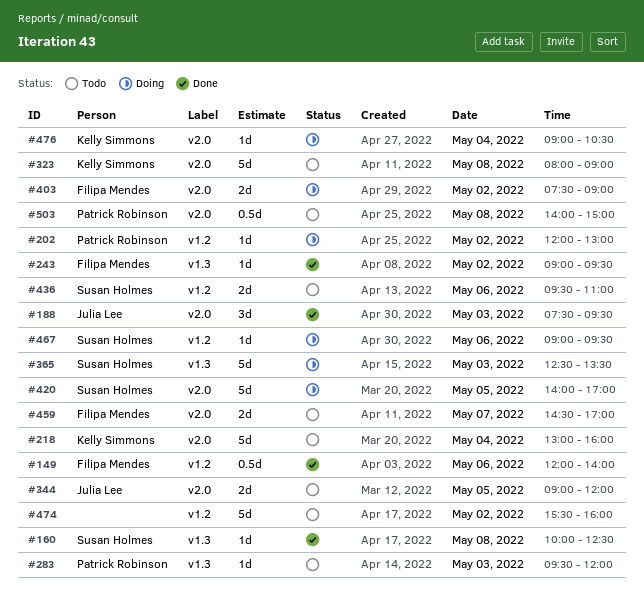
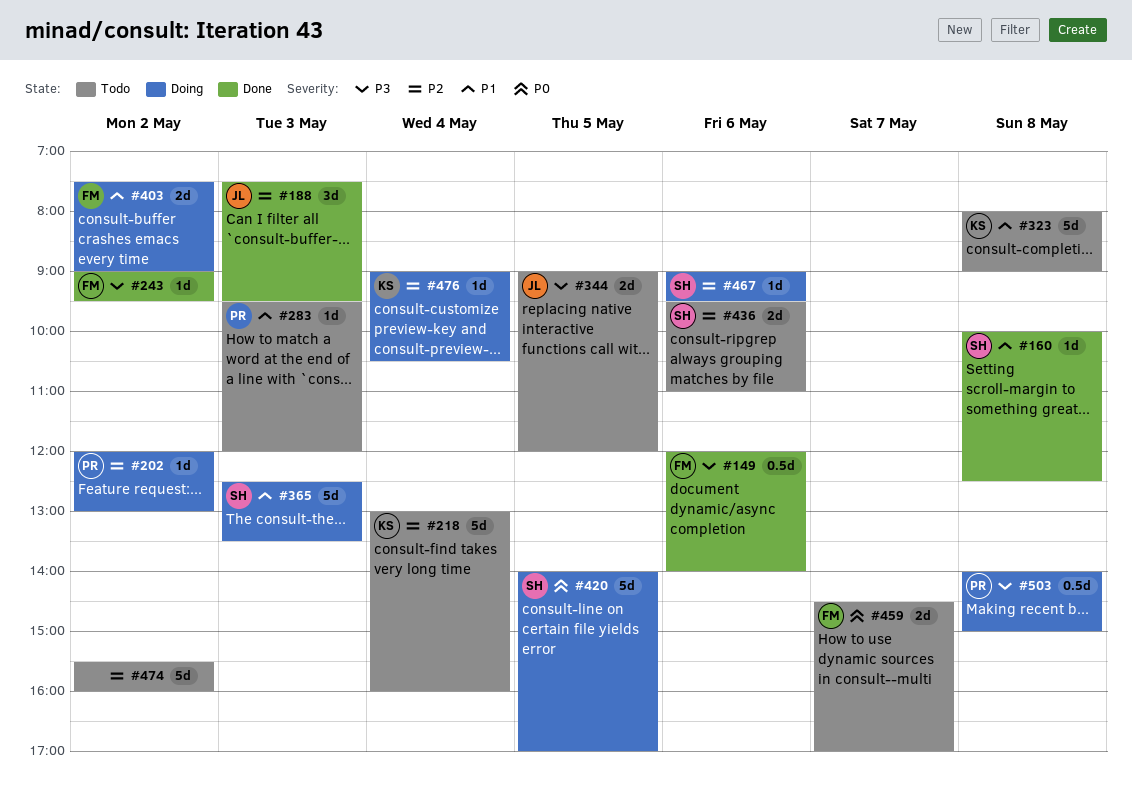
#503, status: Todo -> Doing

